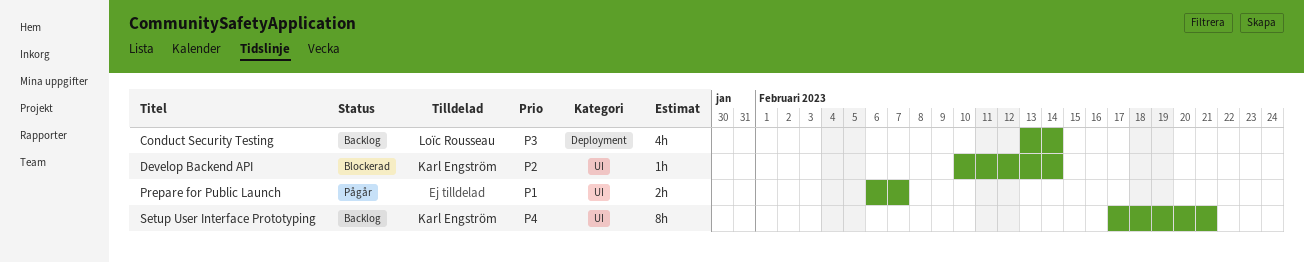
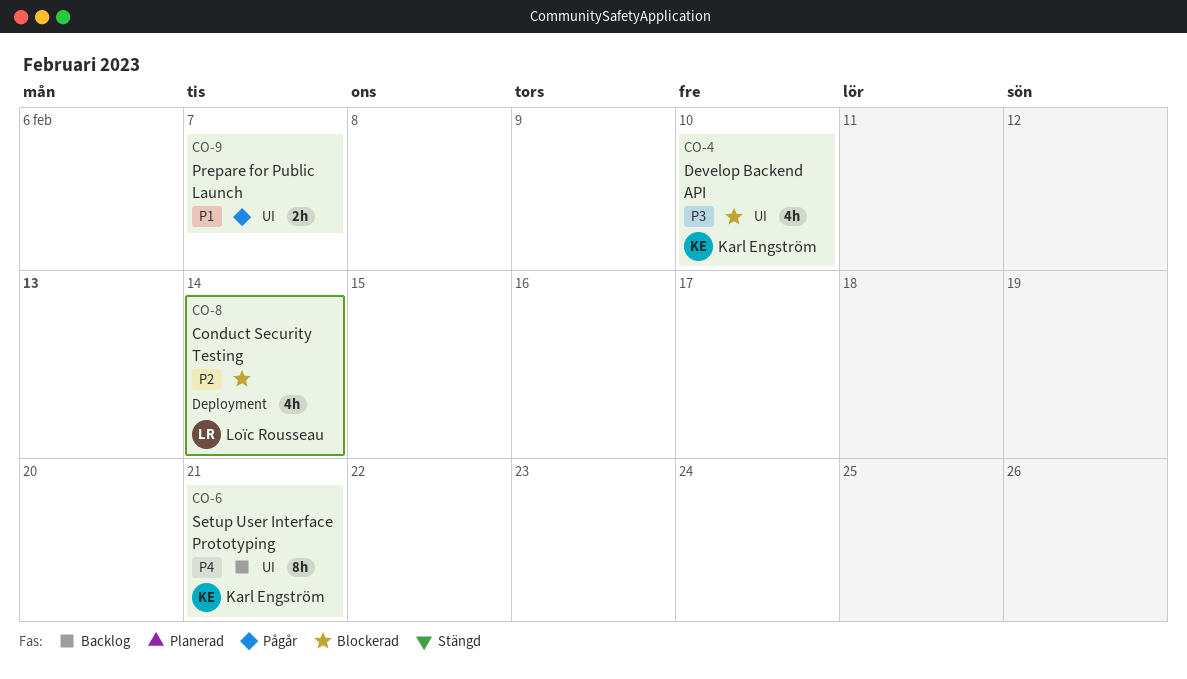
Conduct Security Testing, status: Backlog -> Blockerad
Conduct Security Testing, priority: P3 -> P2
Develop Backend API, priority: P2 -> P3
Develop Backend API, estimate: 1h -> 4h
Develop Backend API, due: Feb 14 -> Feb 10

